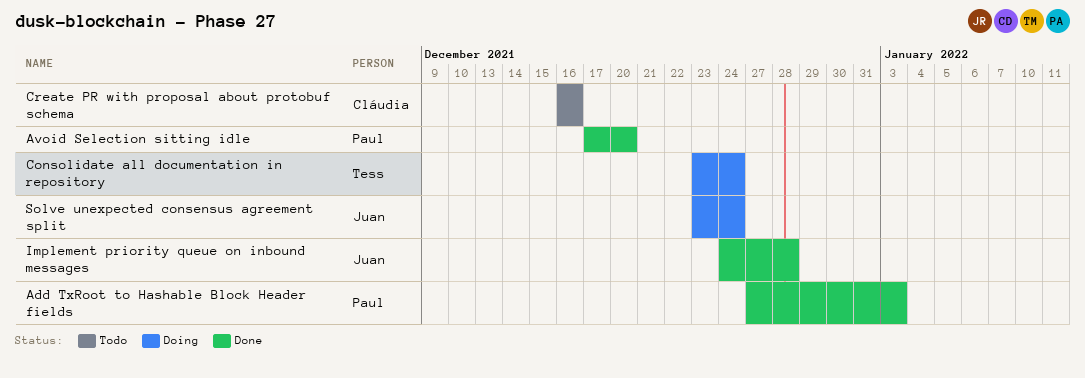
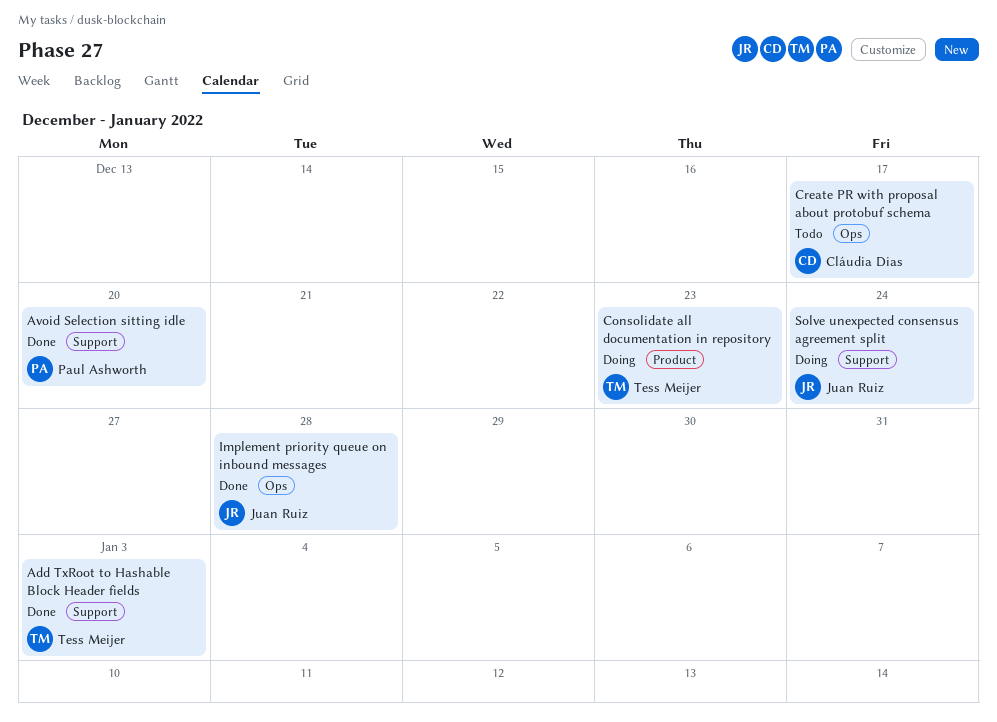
Add TxRoot to Hashable Block Header fields, owner: Paul Ashworth -> Tess Meijer
Consolidate all documentation in repository, due: Dec 24 -> Dec 23
Create PR with proposal about protobuf schema, due: Dec 16 -> Dec 17

